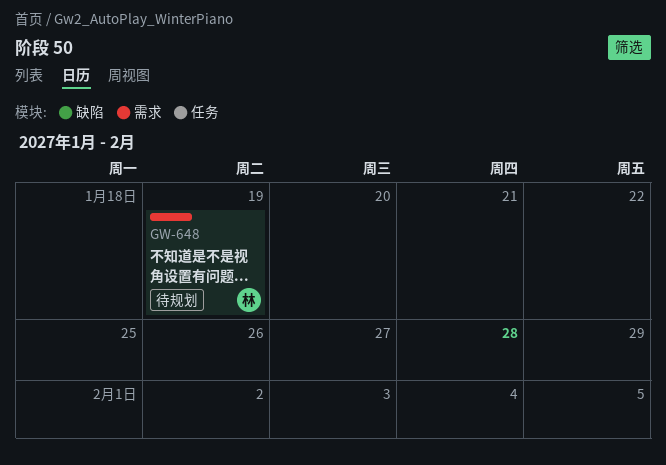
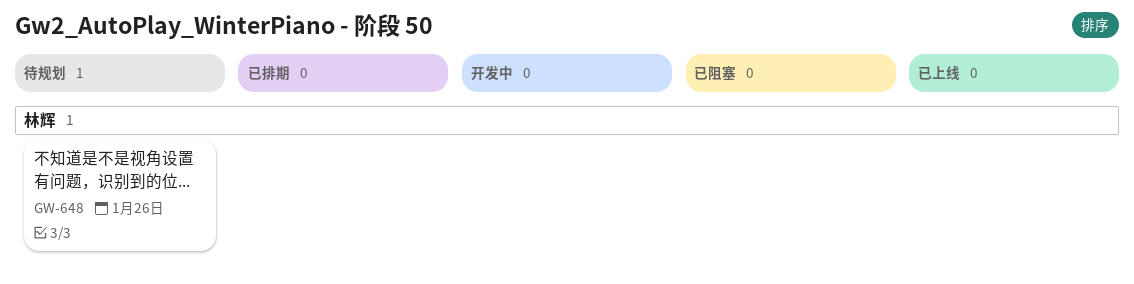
GW-648, due: Jan 19 -> Jan 26

